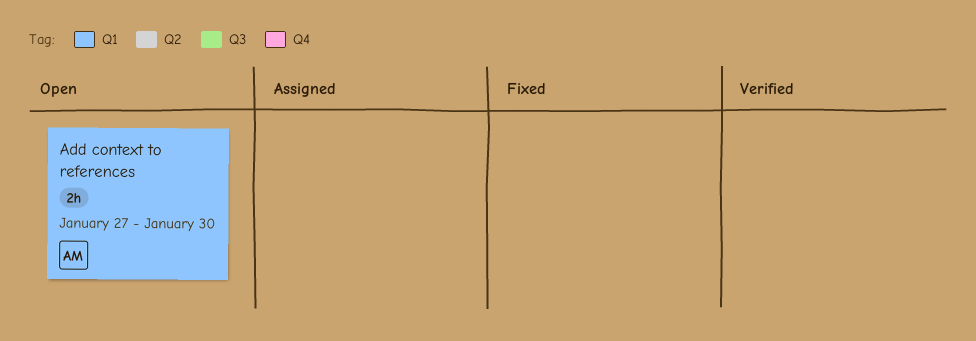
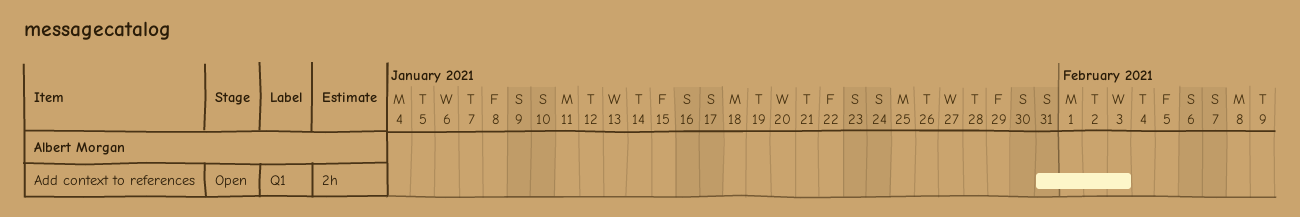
Add context to references, start: Jan 27 -> Jan 31
Add context to references, due: Jan 30 -> Feb 3

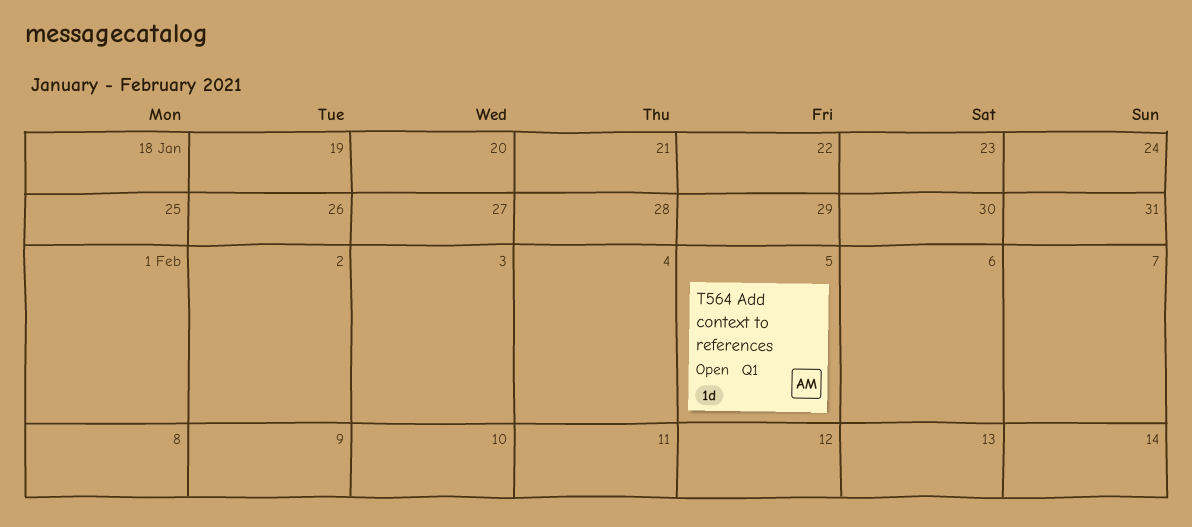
Add context to references, estimate: 2h -> 1d
Add context to references, due: Feb 3 -> Feb 5

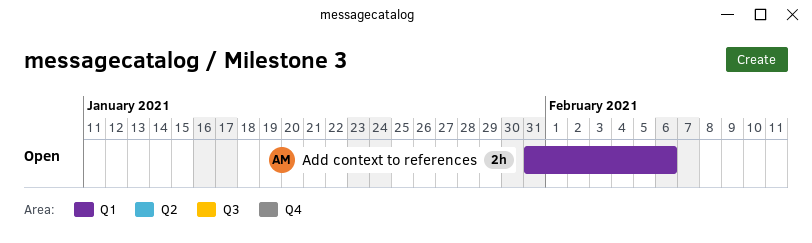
Add context to references, estimate: 1d -> 2h
Add context to references, due: Feb 5 -> Feb 6

